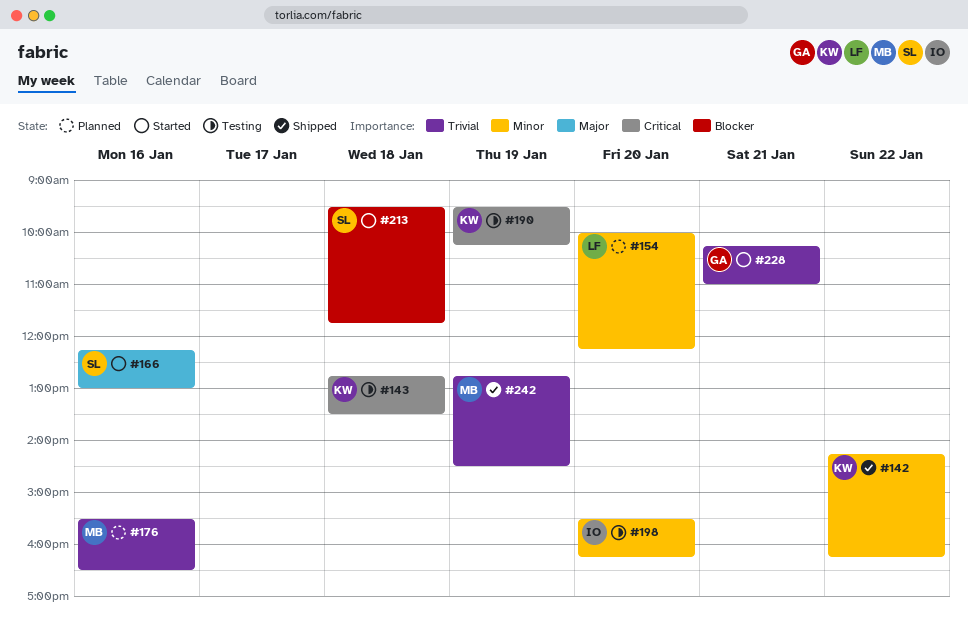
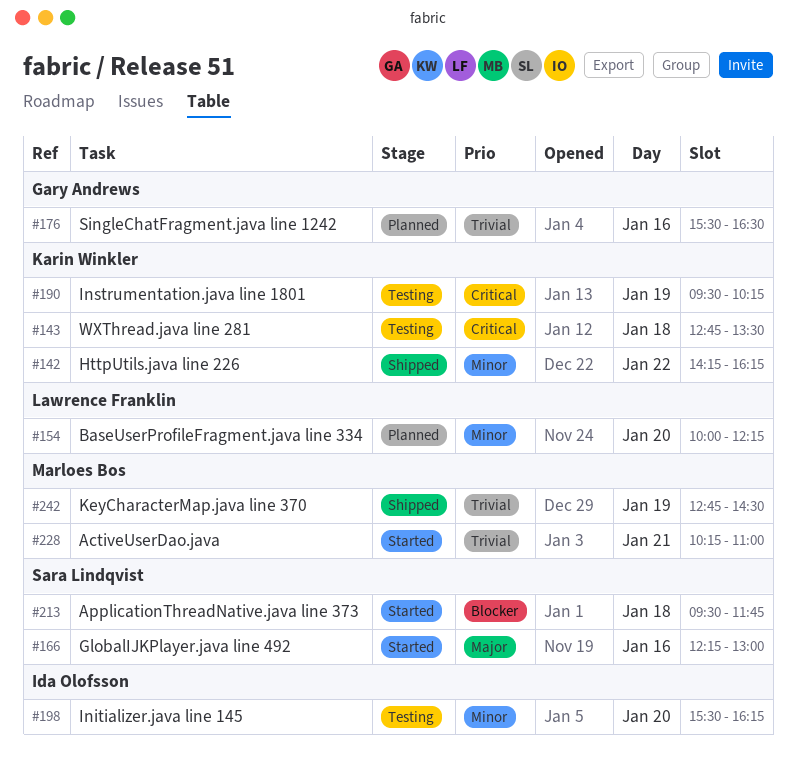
#176, owner: Marloes Bos -> Gary Andrews
#228, owner: Gary Andrews -> Marloes Bos

